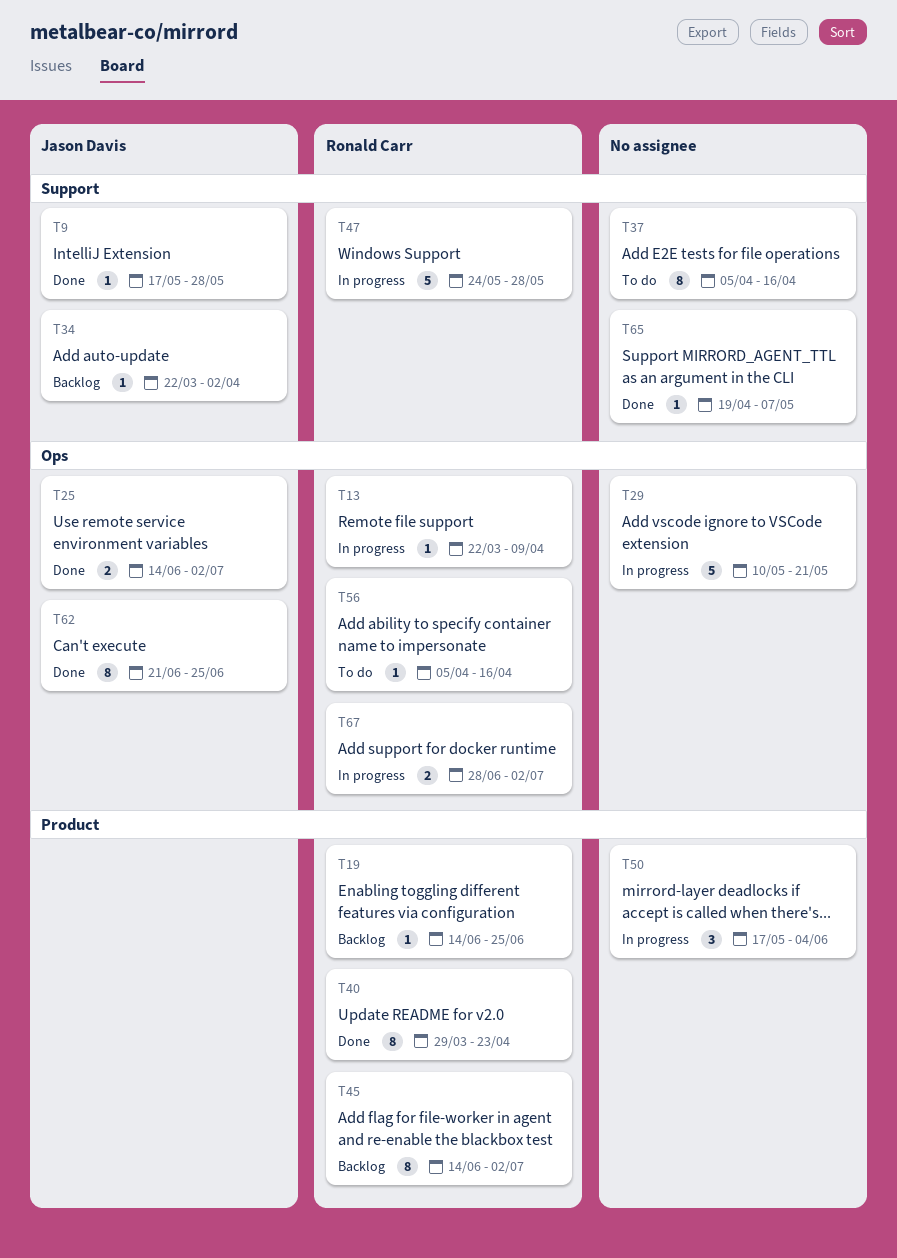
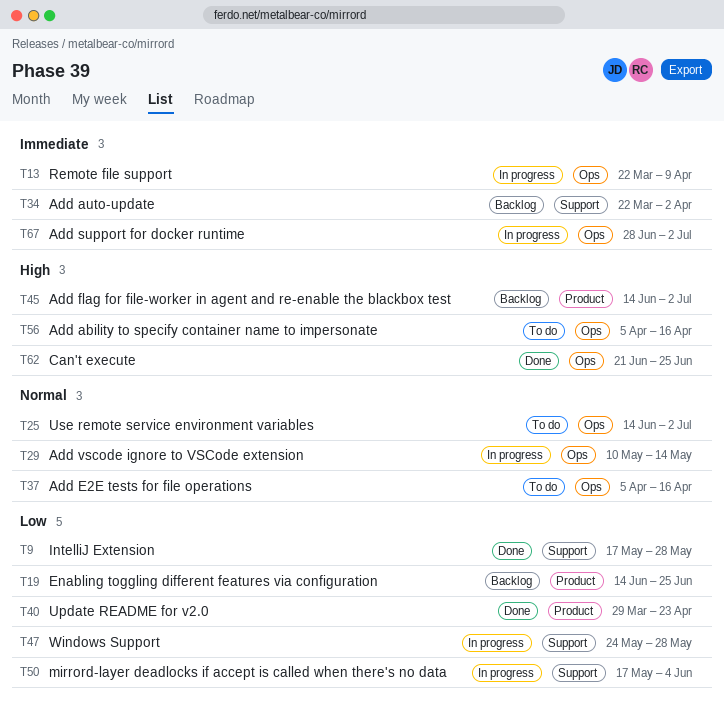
T25, status: Done -> To do
T29, due: May 21 -> May 14
T37, label: Support -> Ops
T50, label: Product -> Support
T65: present -> none

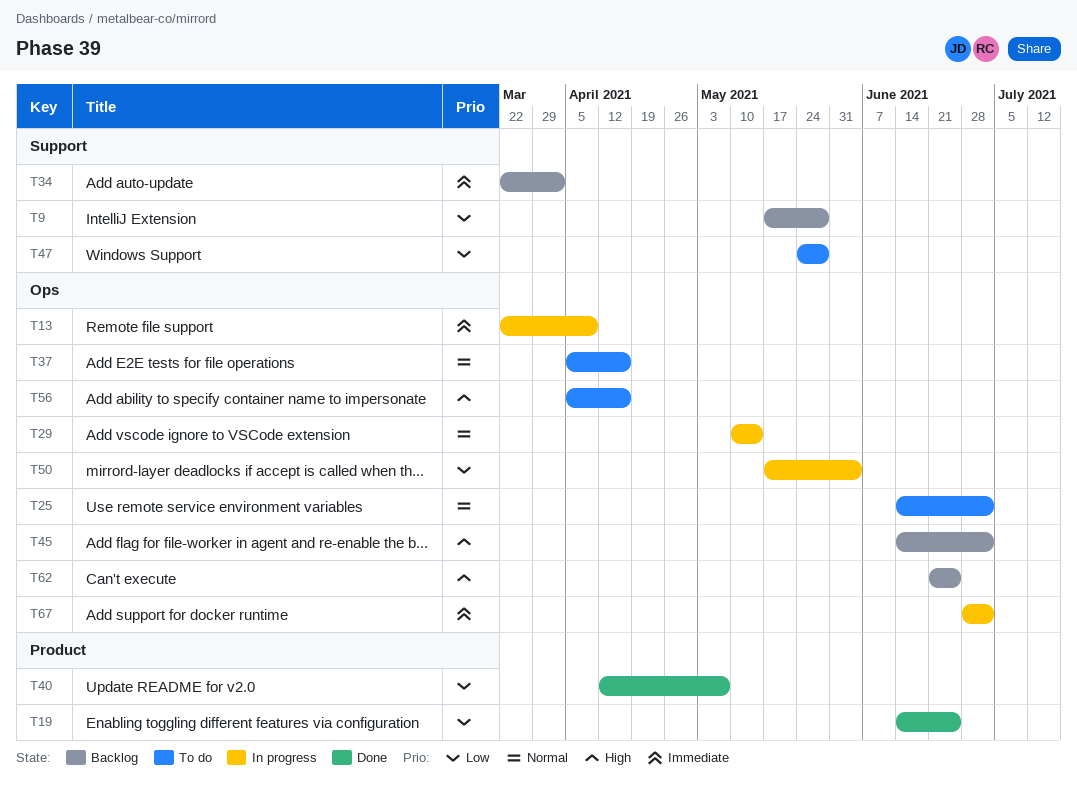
T9, status: Done -> Backlog
T19, status: Backlog -> Done
T40, start: Mar 29 -> Apr 12
T40, due: Apr 23 -> May 7
T45, label: Product -> Ops
T47, status: In progress -> To do
T50, label: Support -> Ops
T62, status: Done -> Backlog

